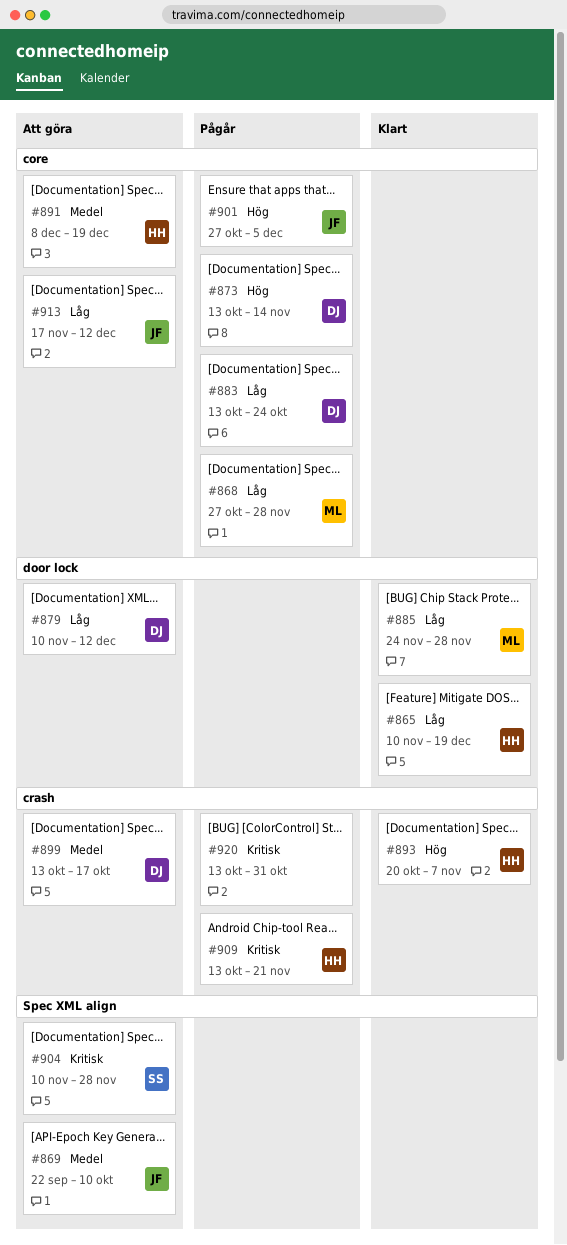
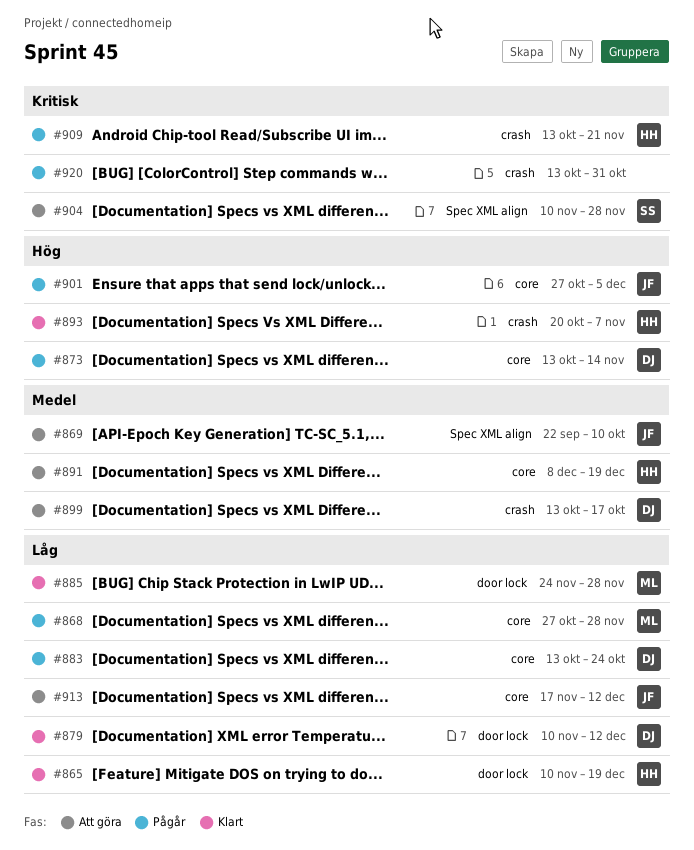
#879, status: Att göra -> Klart

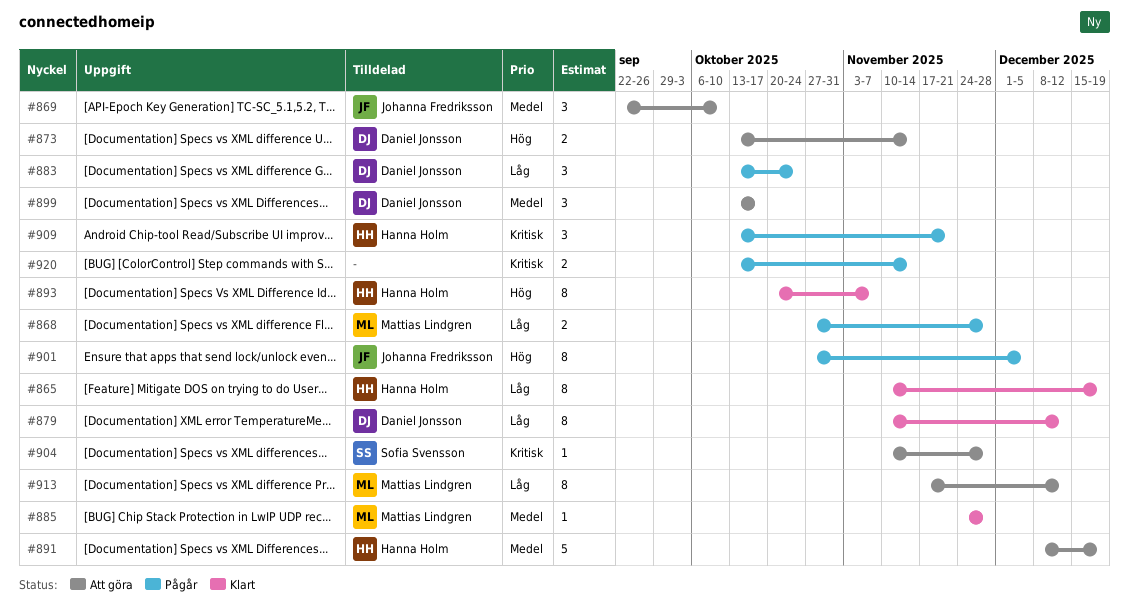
#873, status: Pågår -> Att göra
#885, priority: Låg -> Medel
#913, owner: Johanna Fredriksson -> Mattias Lindgren
#920, due: Oct 31 -> Nov 14

